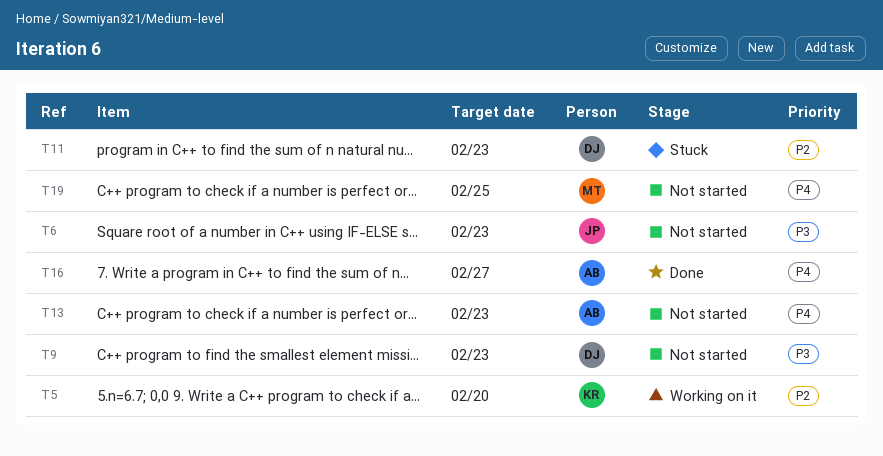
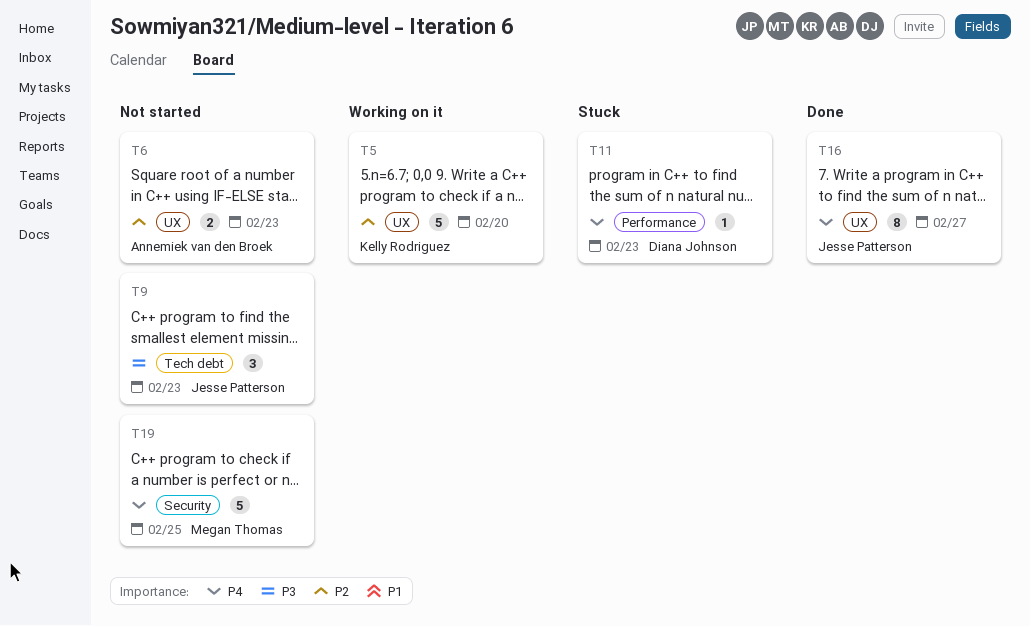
T6, owner: Jesse Patterson -> Annemiek van den Broek
T6, priority: P3 -> P2
T9, owner: Diana Johnson -> Jesse Patterson
T11, priority: P2 -> P4
T13: present -> none
T16, owner: Annemiek van den Broek -> Jesse Patterson

